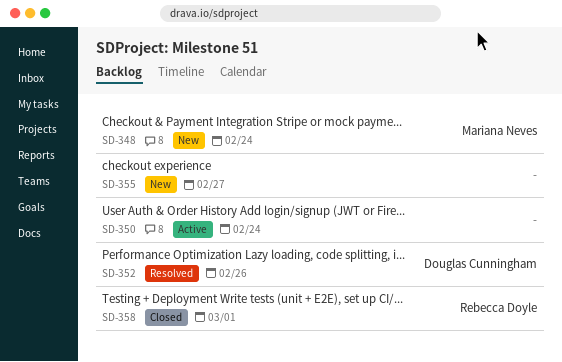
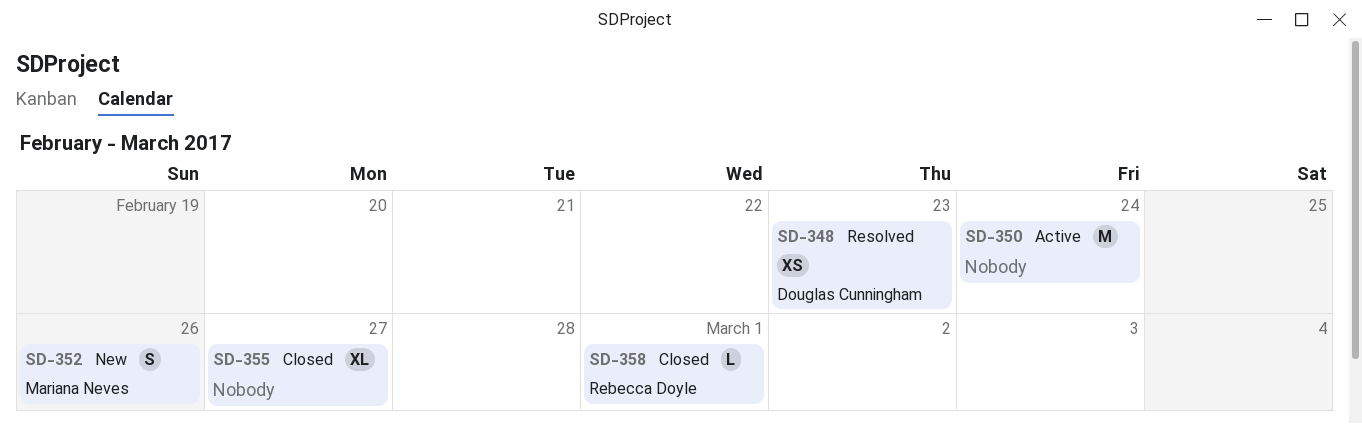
SD-348, status: New -> Resolved
SD-348, owner: Mariana Neves -> Douglas Cunningham
SD-348, due: Feb 24 -> Feb 23
SD-352, status: Resolved -> New
SD-352, owner: Douglas Cunningham -> Mariana Neves
SD-355, status: New -> Closed

